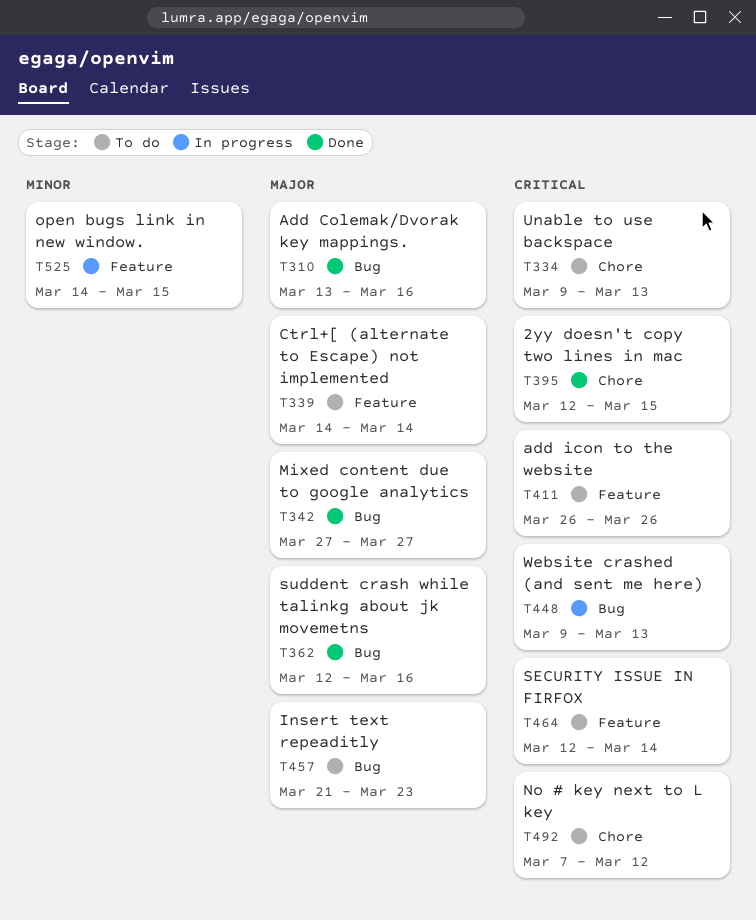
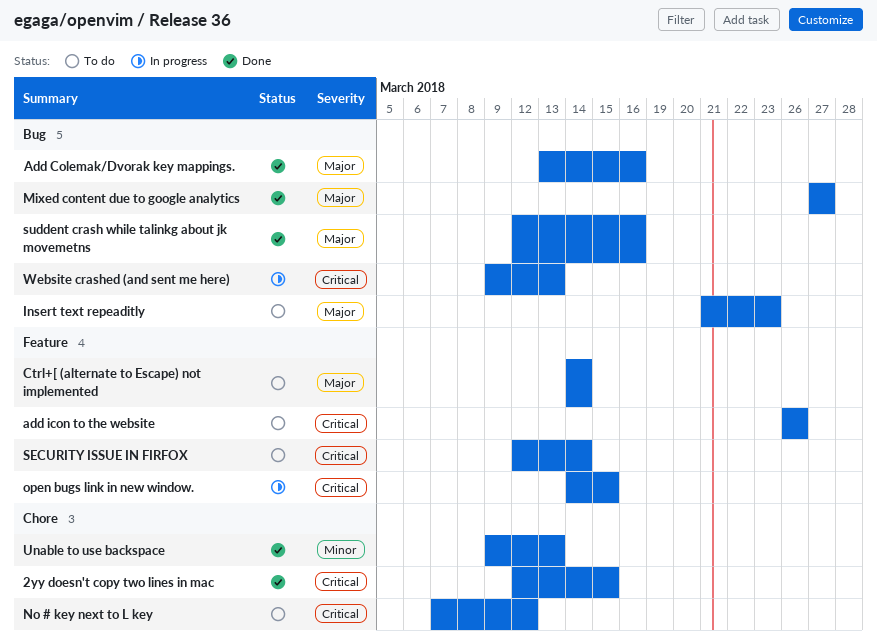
open bugs link in new window., priority: Minor -> Critical
Unable to use backspace, status: To do -> Done
Unable to use backspace, priority: Critical -> Minor

